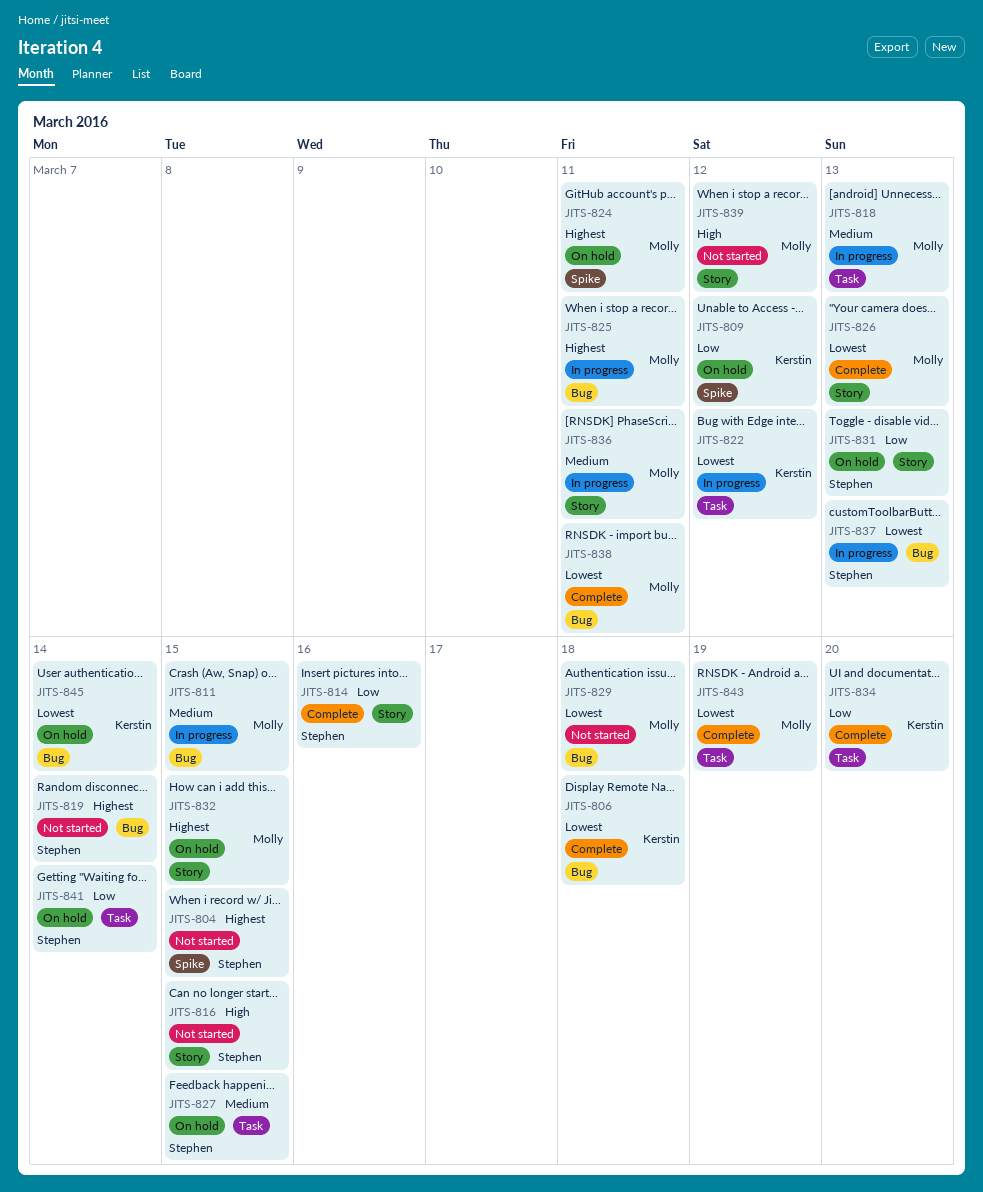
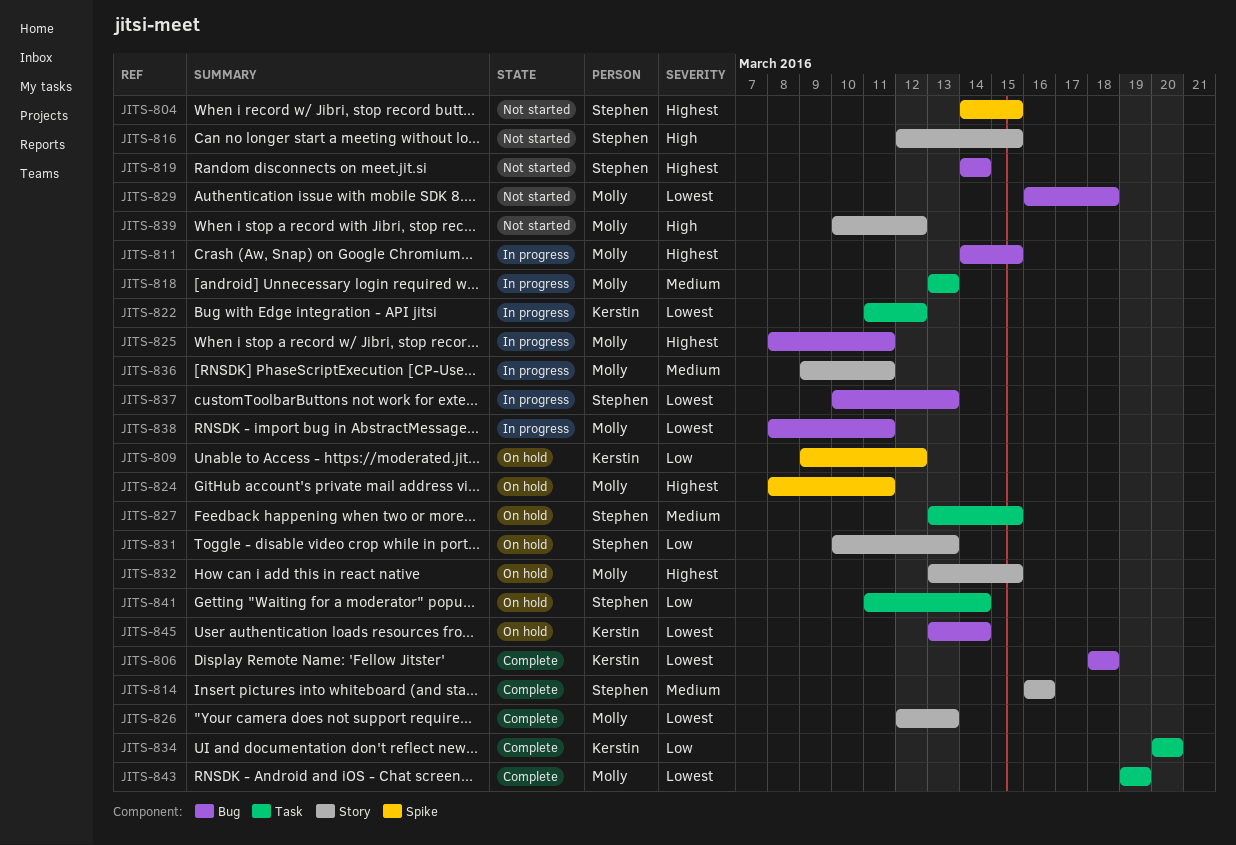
JITS-811, priority: Medium -> Highest
JITS-814, priority: Low -> Medium
JITS-838, status: Complete -> In progress

